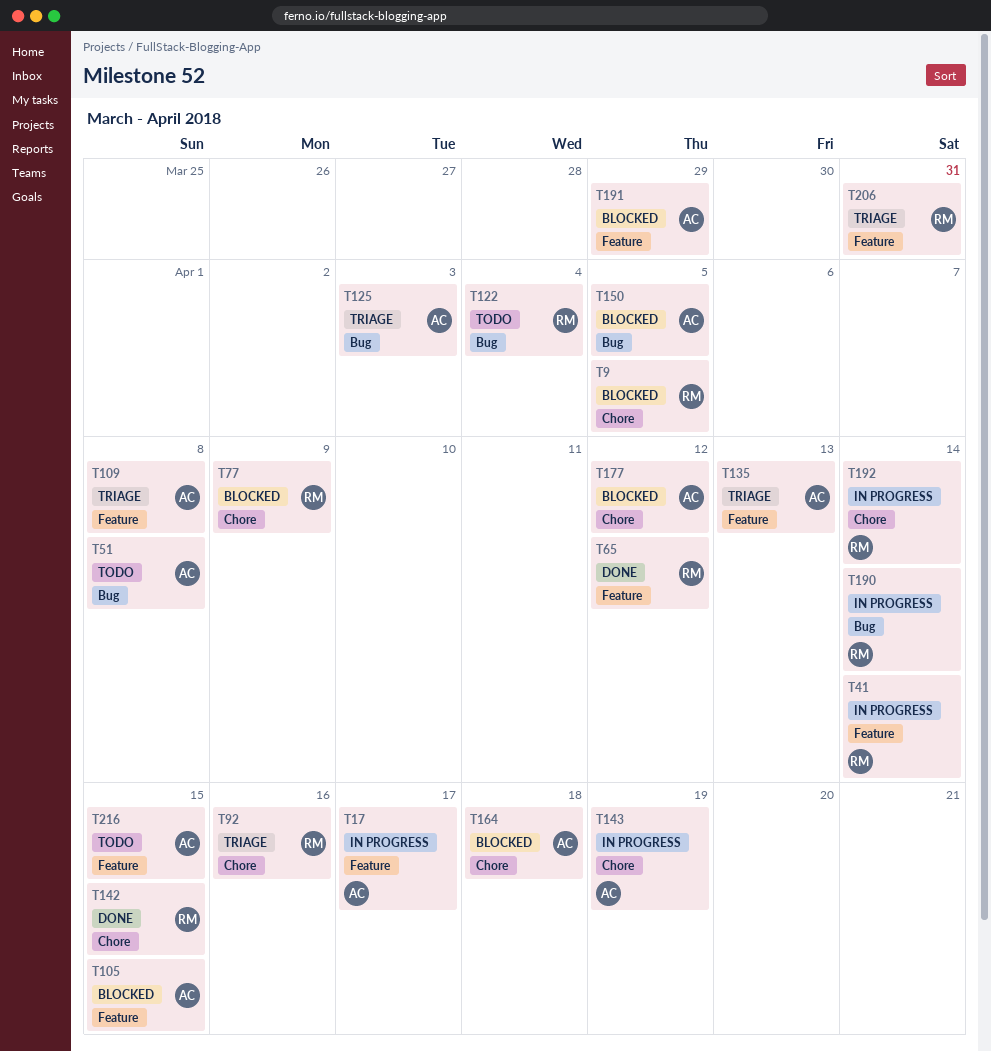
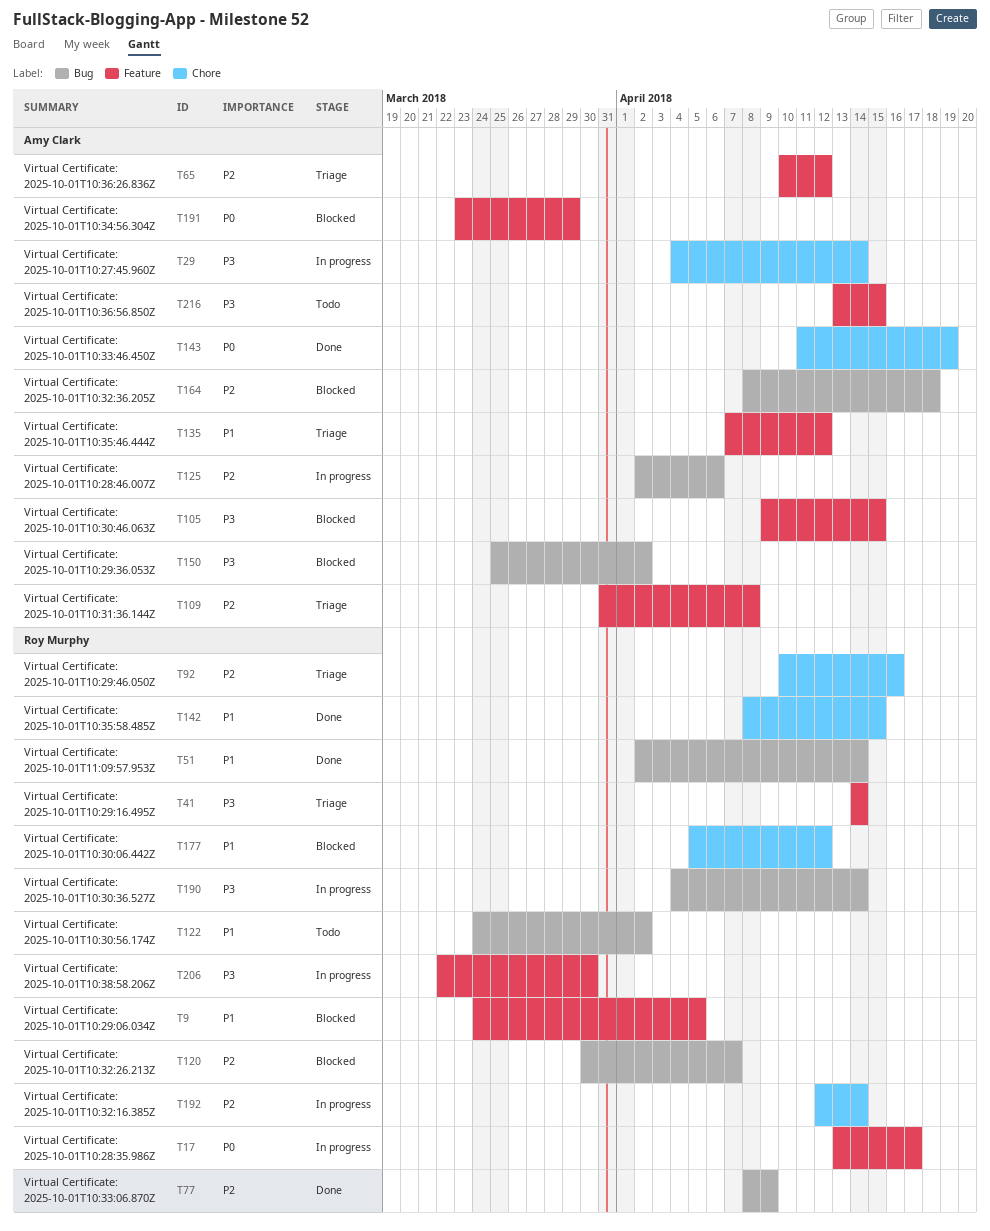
T9, label: Chore -> Feature
T17, owner: Amy Clark -> Roy Murphy
T29: none -> present
T41, status: In progress -> Triage
T51, status: Todo -> Done
T51, owner: Amy Clark -> Roy Murphy
T51, due: Apr 8 -> Apr 14
T65, status: Done -> Triage
T65, owner: Roy Murphy -> Amy Clark
T77, status: Blocked -> Done
T77, label: Chore -> Bug
T120: none -> present
T122, due: Apr 4 -> Apr 2
T125, status: Triage -> In progress
T125, due: Apr 3 -> Apr 6
T135, due: Apr 13 -> Apr 12
T143, status: In progress -> Done
T150, due: Apr 5 -> Apr 2
T164, label: Chore -> Bug
T177, owner: Amy Clark -> Roy Murphy
T206, status: Triage -> In progress
T206, due: Mar 31 -> Mar 30

